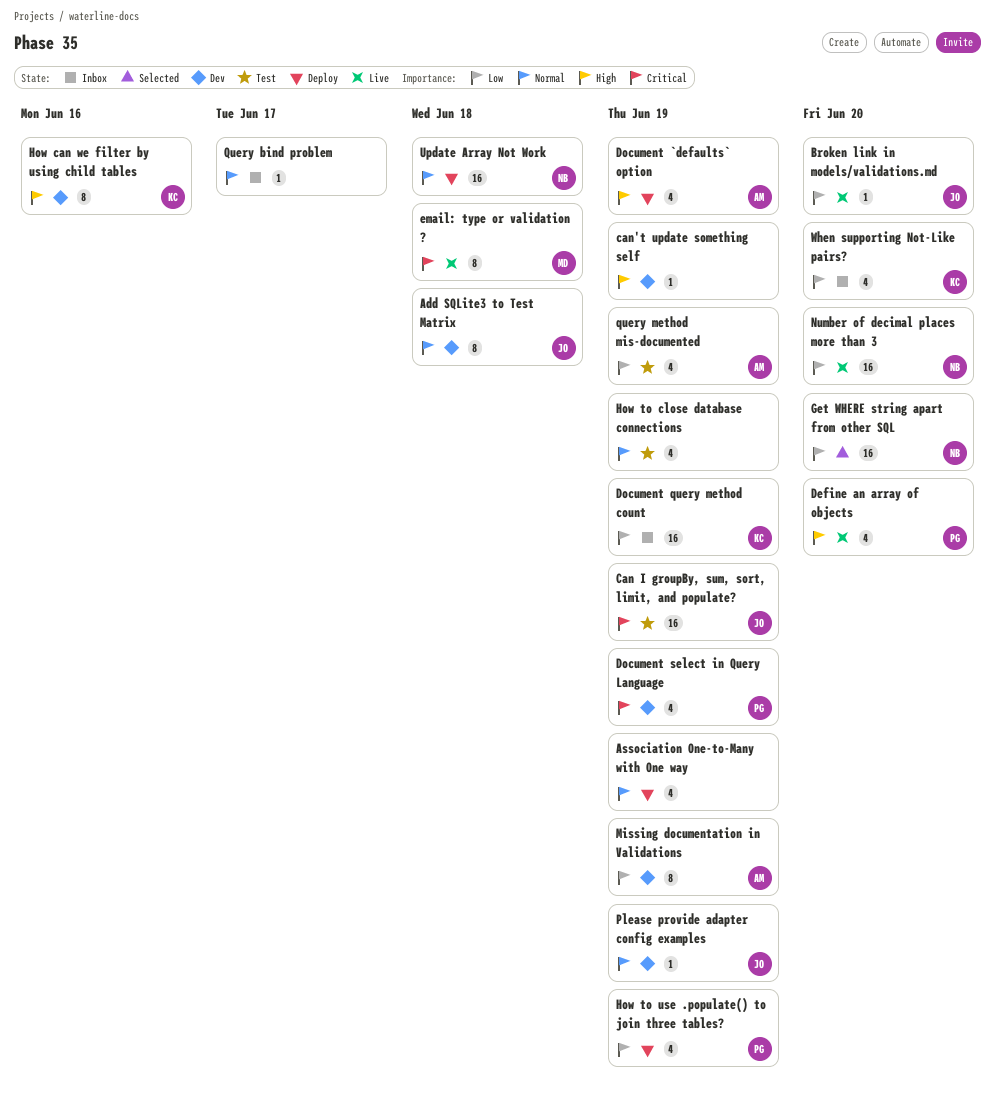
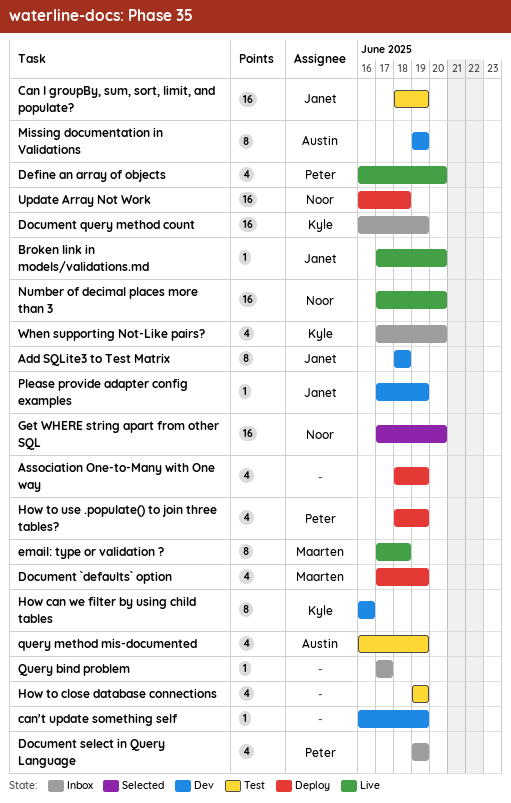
Document `defaults` option, owner: Austin -> Maarten
Document select in Query Language, status: Dev -> Inbox

